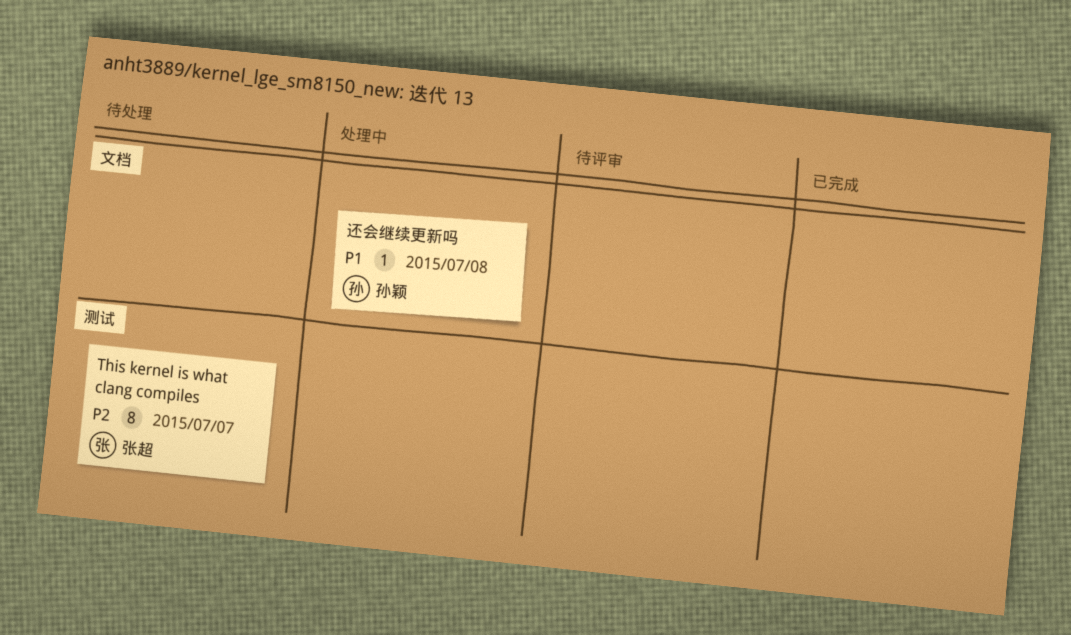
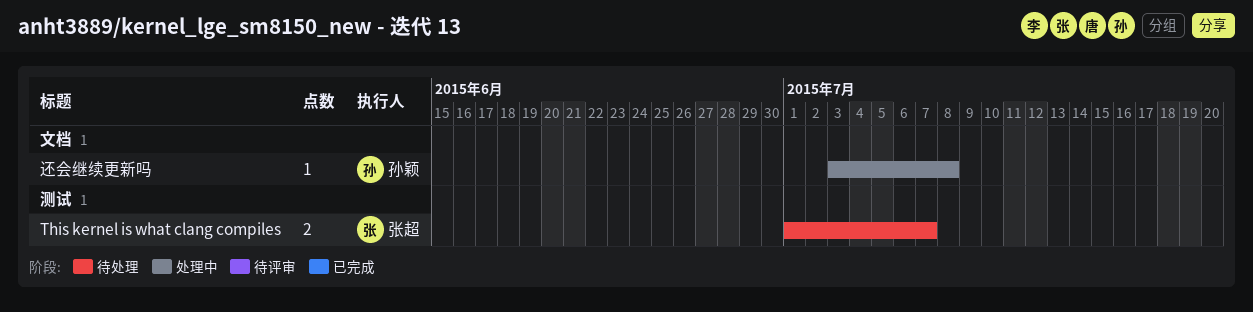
This kernel is what clang compiles, estimate: 8 -> 2

